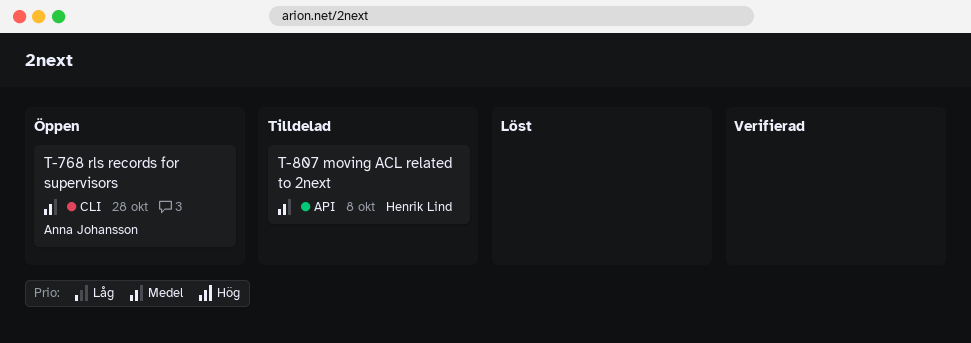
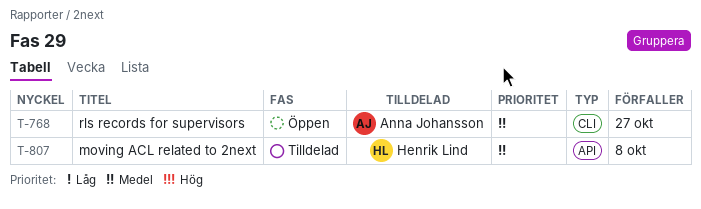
T-768, due: Oct 28 -> Oct 27

